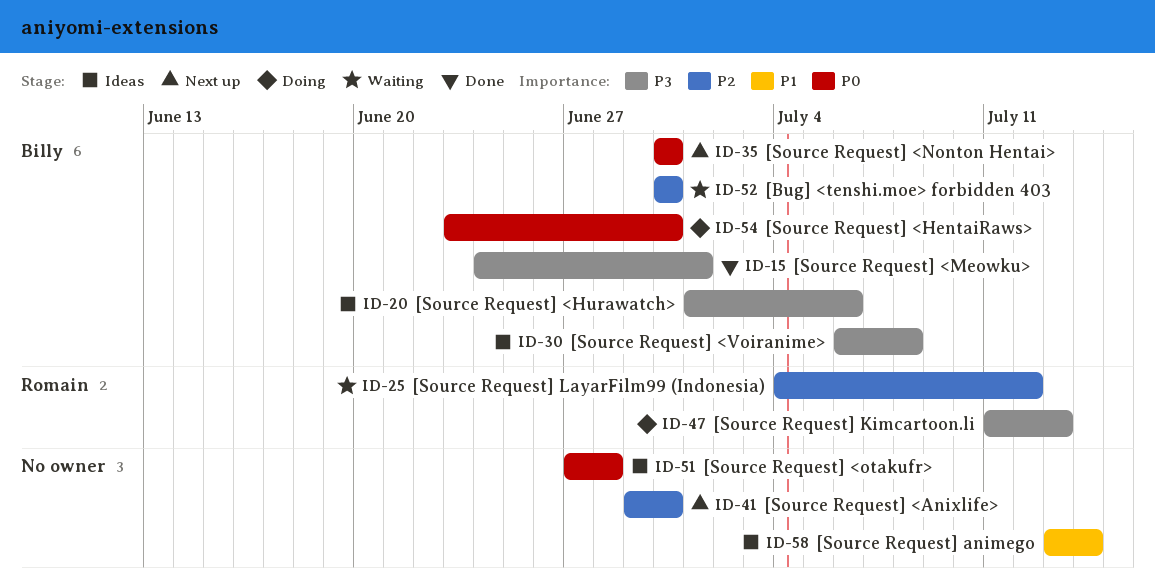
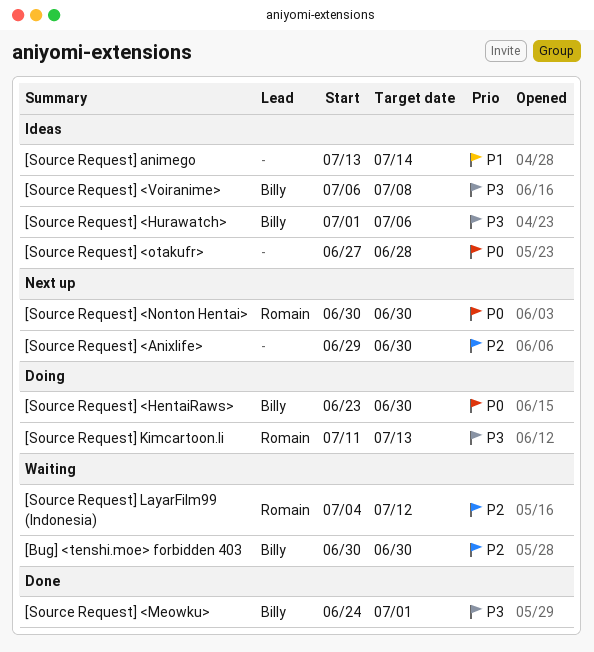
[Source Request] <Nonton Hentai>, owner: Billy -> Romain

